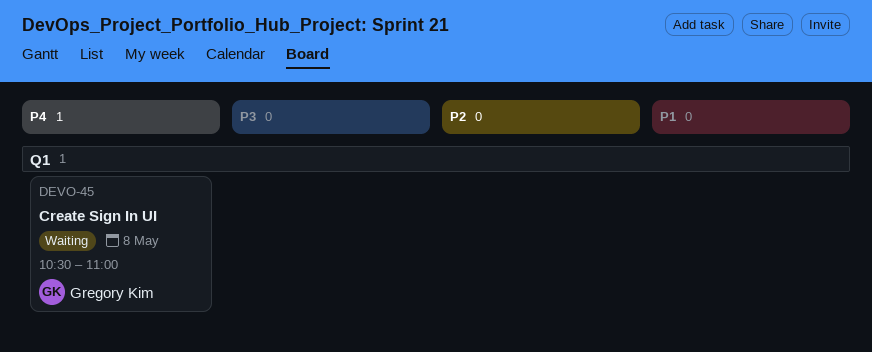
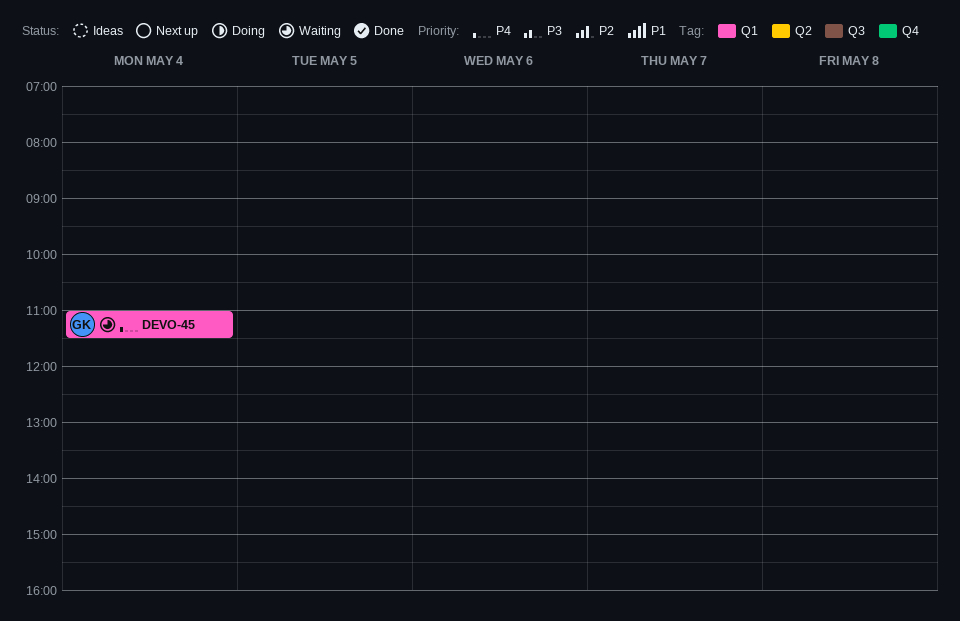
DEVO-45, day: May 8 -> May 4
DEVO-45, begins: 10:30 -> 11:00
DEVO-45, ends: 11:00 -> 11:30

